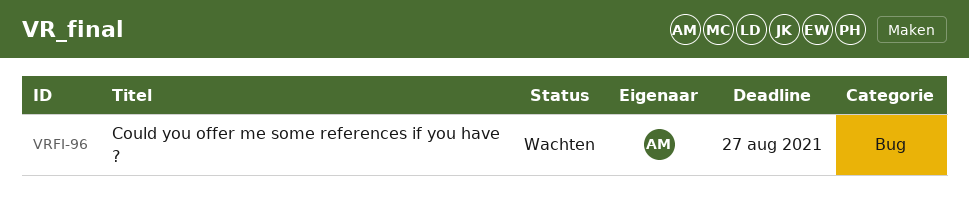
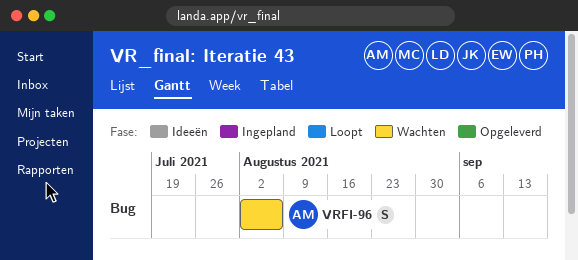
VRFI-96, due: Aug 27 -> Aug 6

